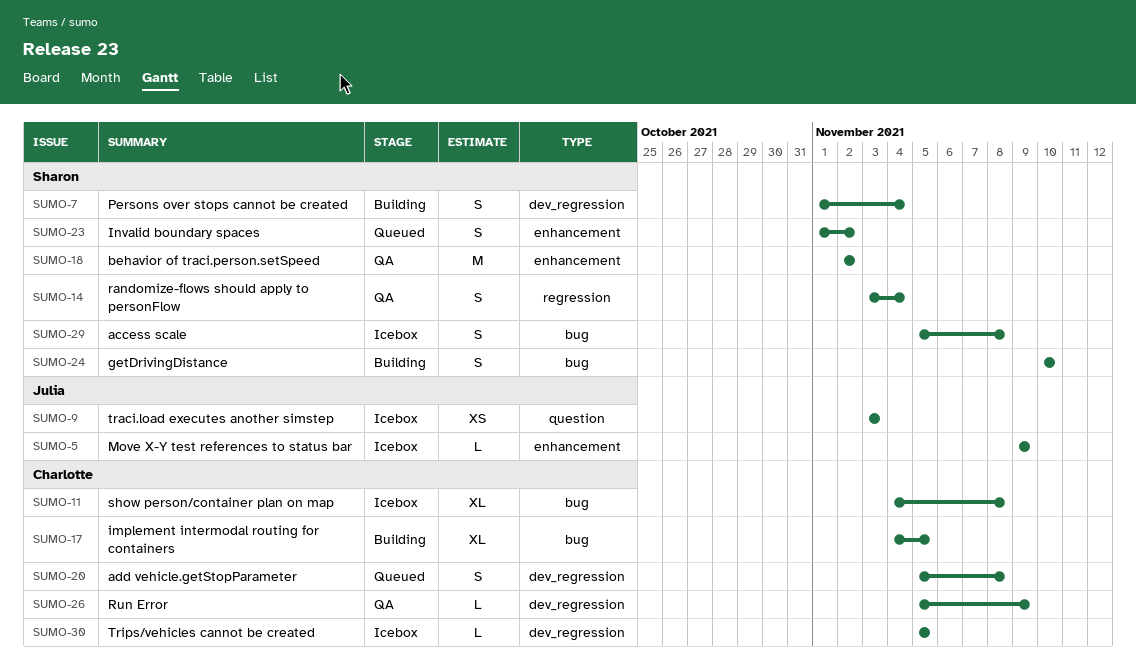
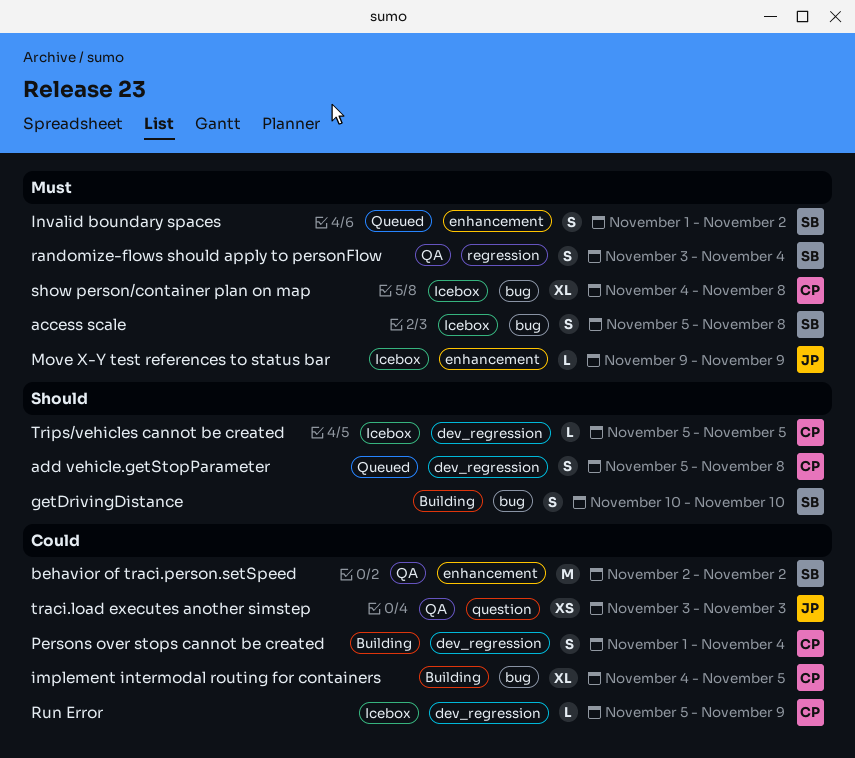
Persons over stops cannot be created, owner: Sharon -> Charlotte
Run Error, status: QA -> Icebox
traci.load executes another simstep, status: Icebox -> QA

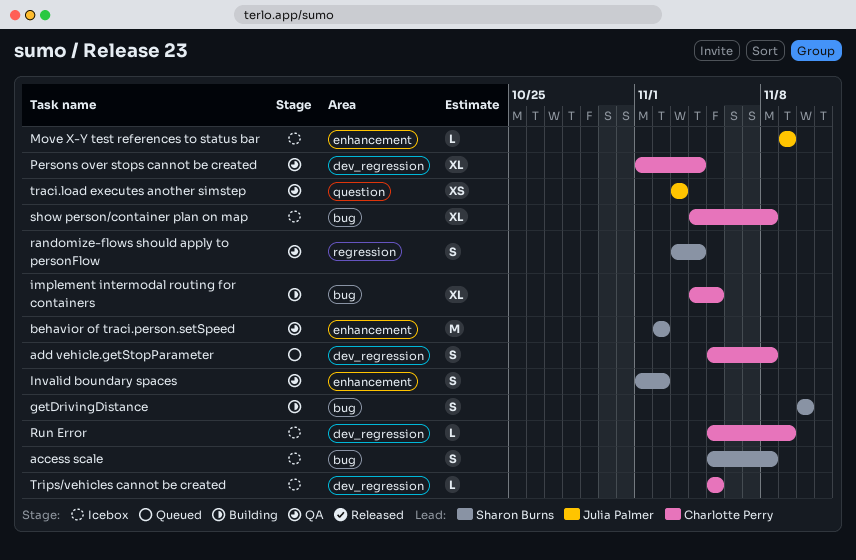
Invalid boundary spaces, status: Queued -> QA
Persons over stops cannot be created, status: Building -> QA
Persons over stops cannot be created, estimate: S -> XL

